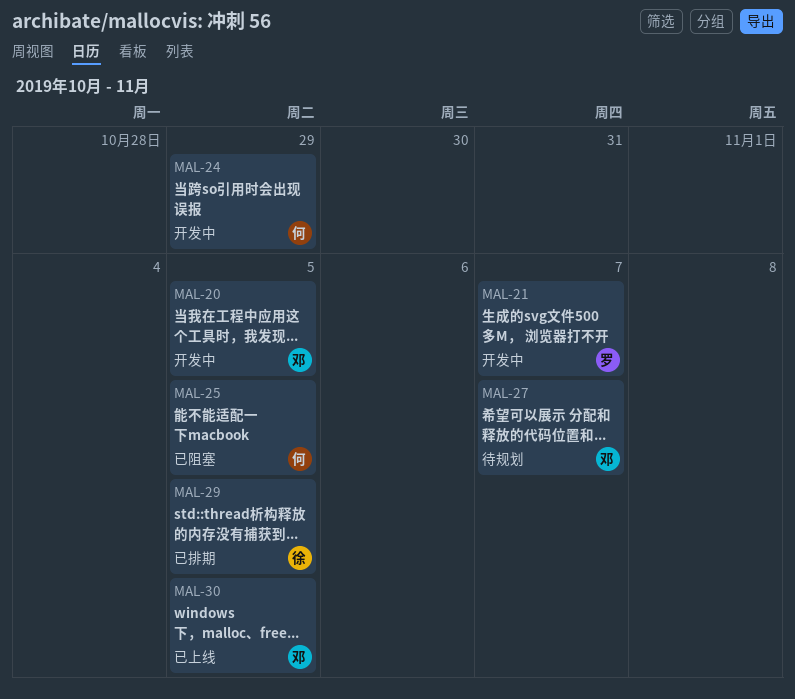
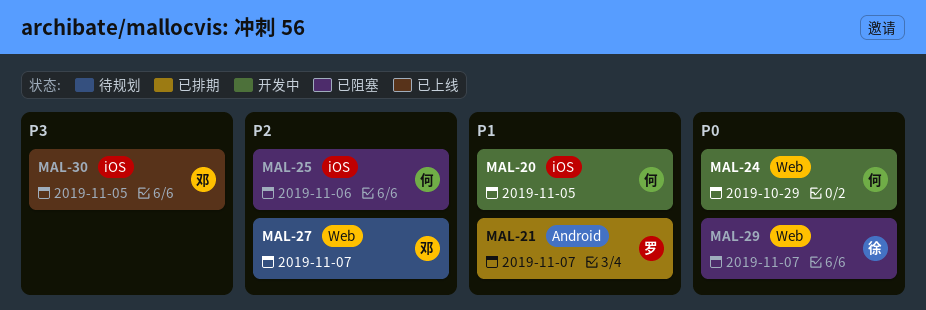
MAL-20, owner: 邓 -> 何
MAL-21, status: 开发中 -> 已排期
MAL-25, due: Nov 5 -> Nov 6
MAL-29, status: 已排期 -> 已阻塞
MAL-29, due: Nov 5 -> Nov 7

